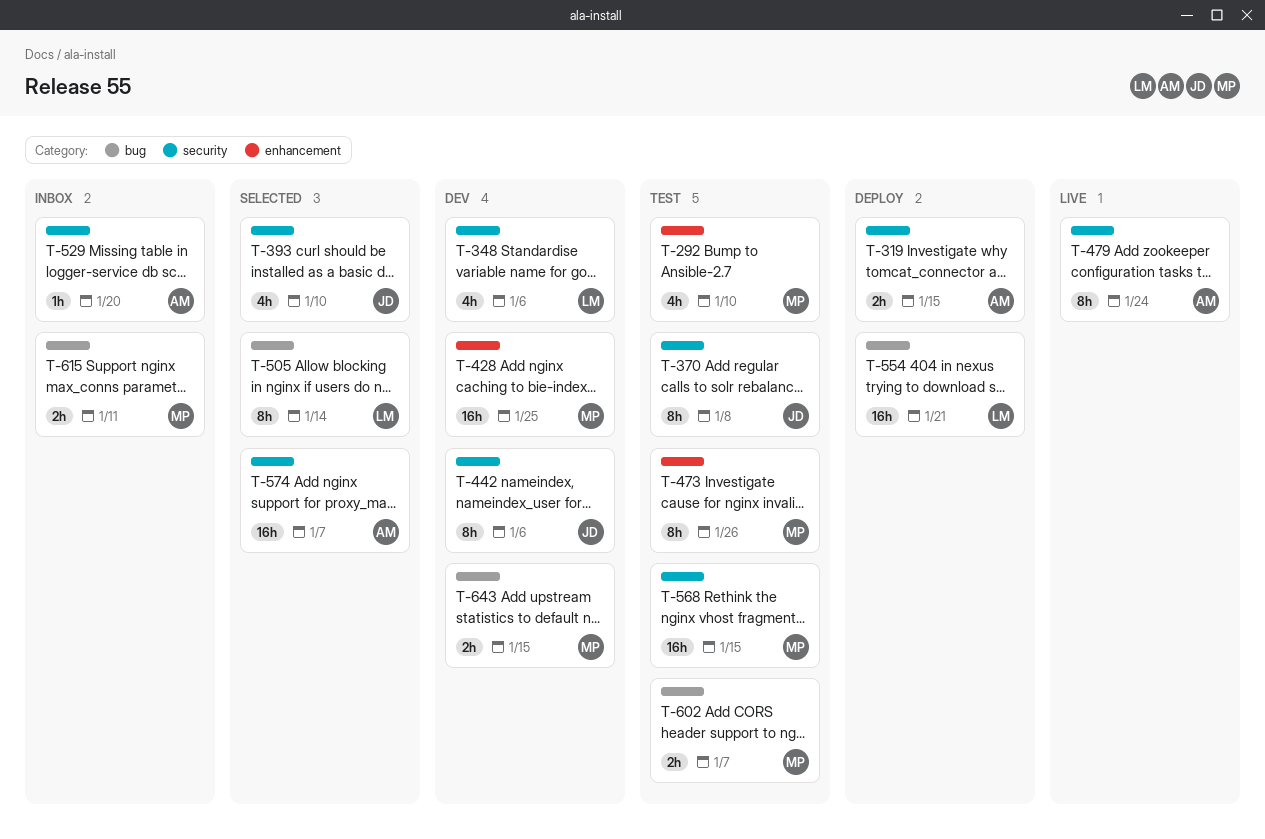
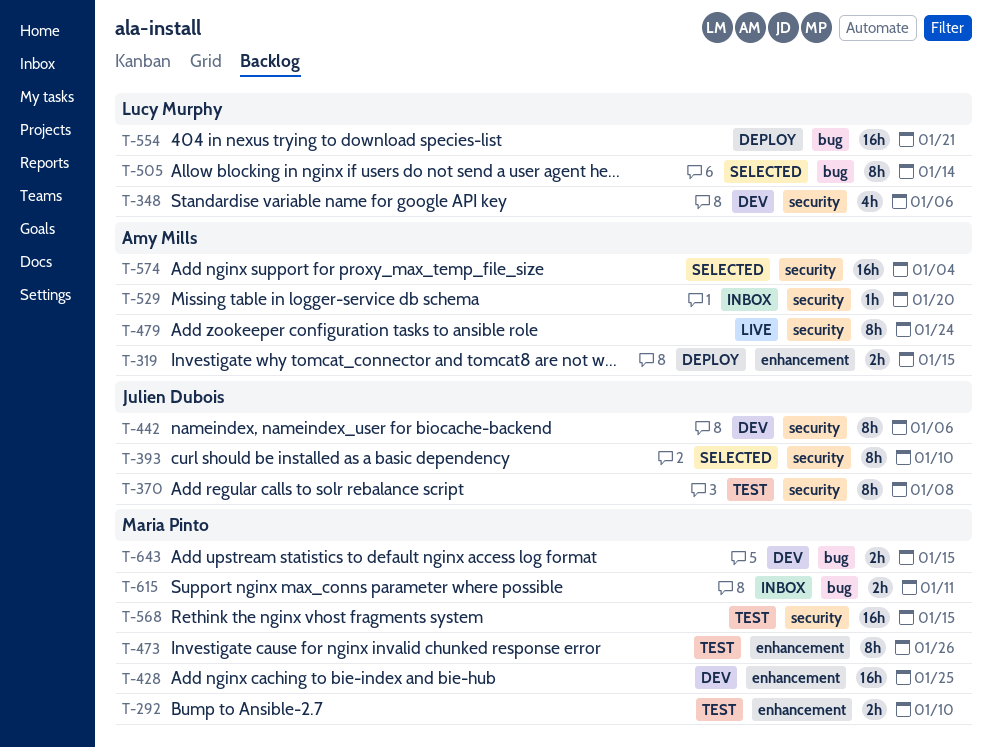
T-292, estimate: 4h -> 2h
T-319, label: security -> enhancement
T-393, estimate: 4h -> 8h
T-574, due: Jan 7 -> Jan 4
T-602: present -> none

